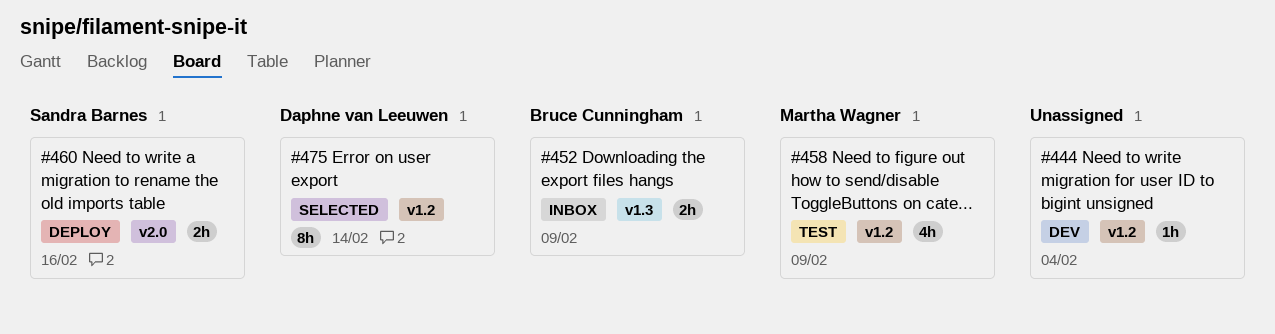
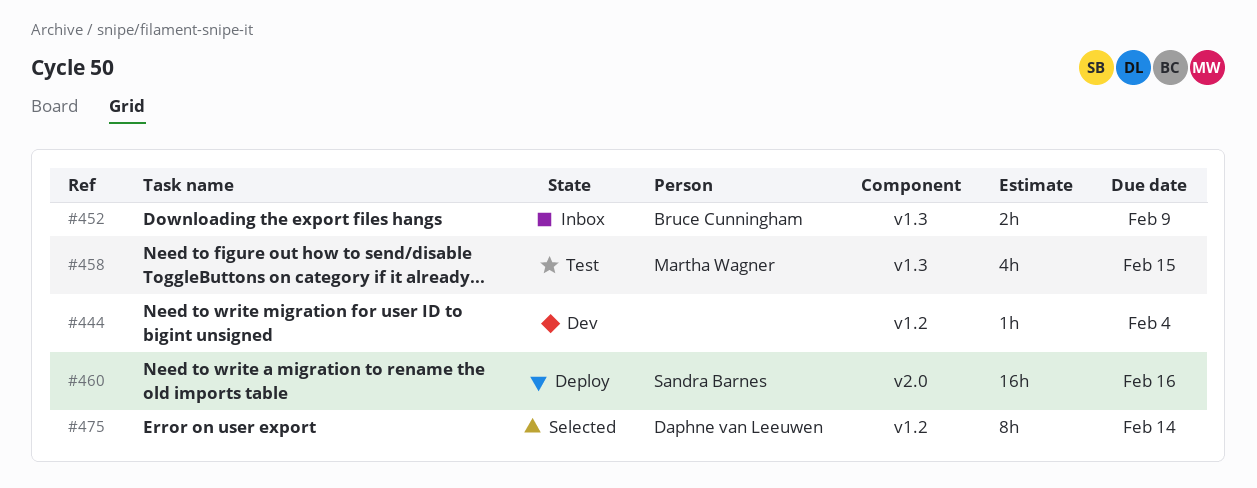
#458, label: v1.2 -> v1.3
#458, due: Feb 9 -> Feb 15
#460, estimate: 2h -> 16h

